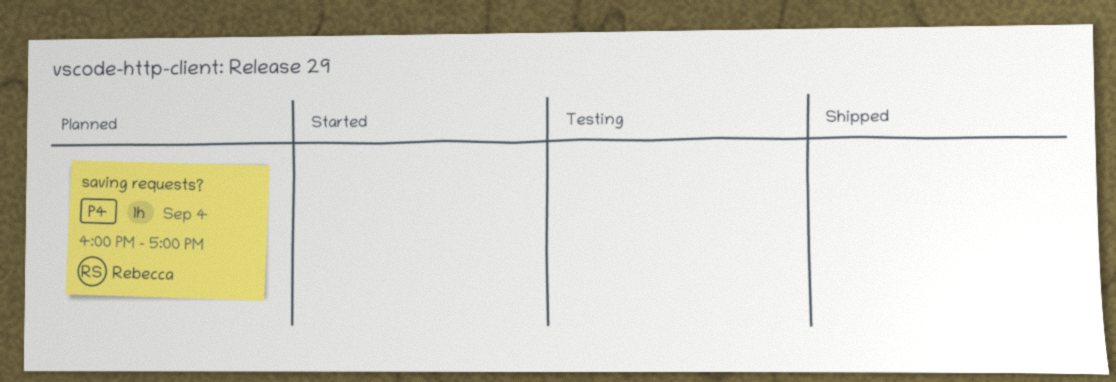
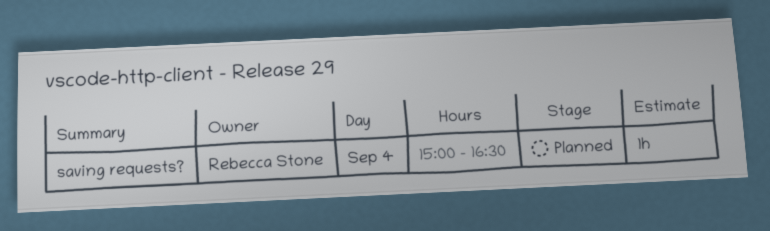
saving requests?, begins: 16:00 -> 15:00
saving requests?, ends: 17:00 -> 16:30

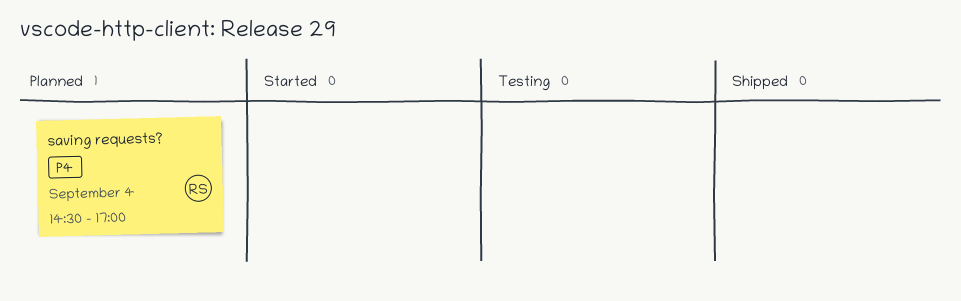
saving requests?, begins: 15:00 -> 14:30
saving requests?, ends: 16:30 -> 17:00

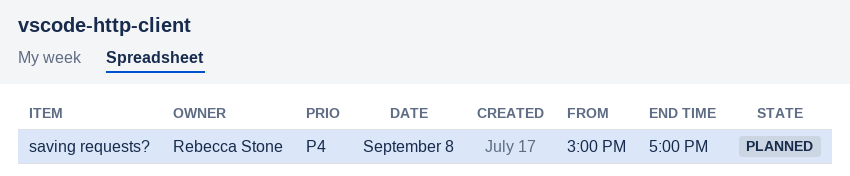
saving requests?, day: Sep 4 -> Sep 8
saving requests?, begins: 14:30 -> 15:00

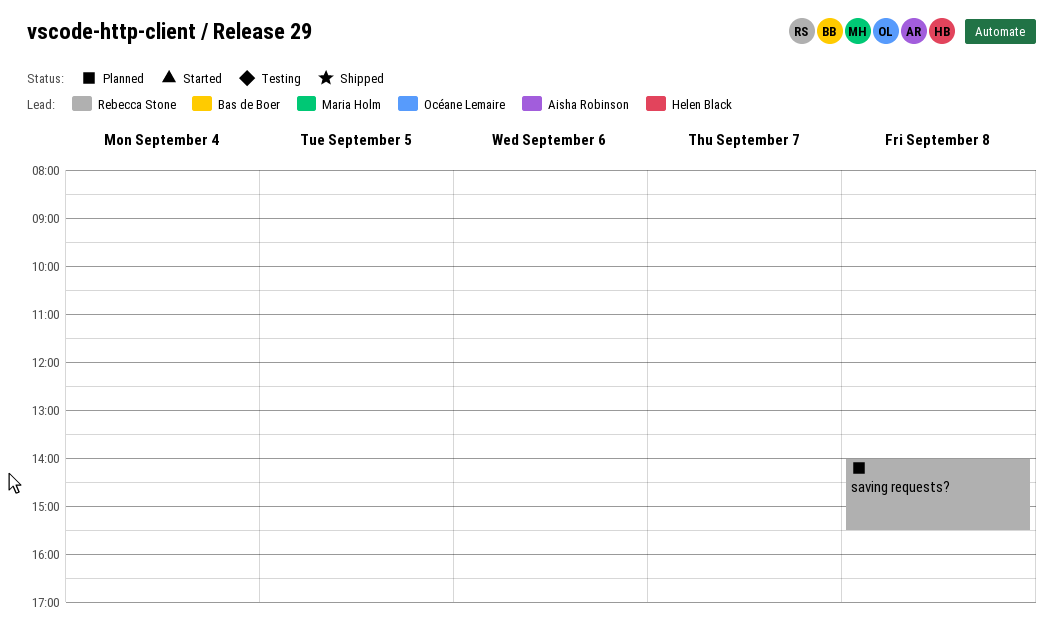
saving requests?, begins: 15:00 -> 14:00
saving requests?, ends: 17:00 -> 15:30

